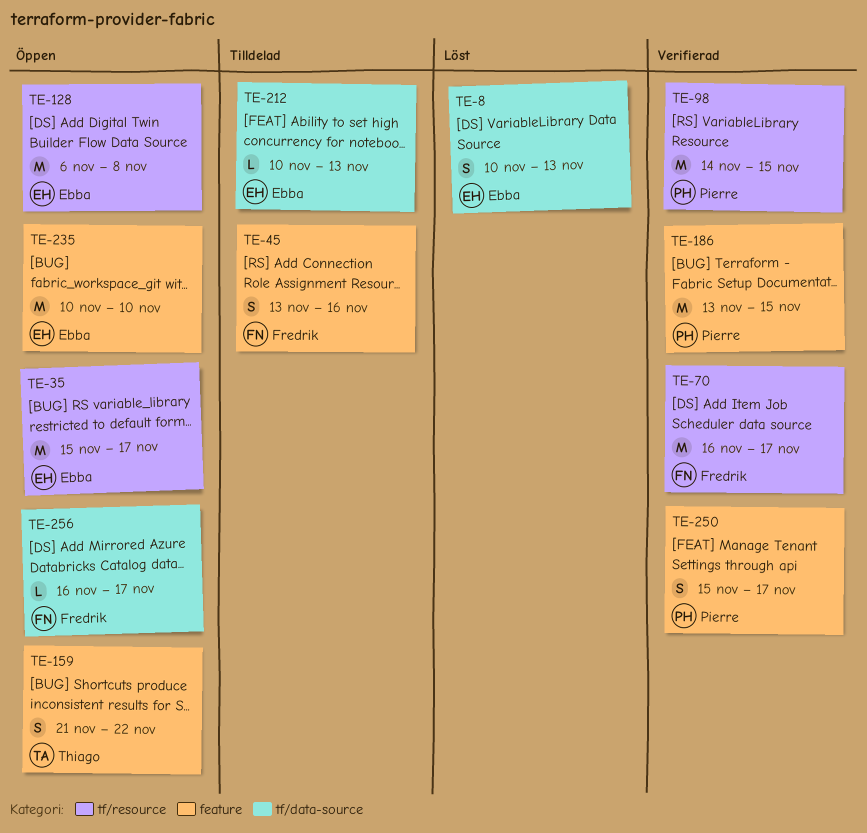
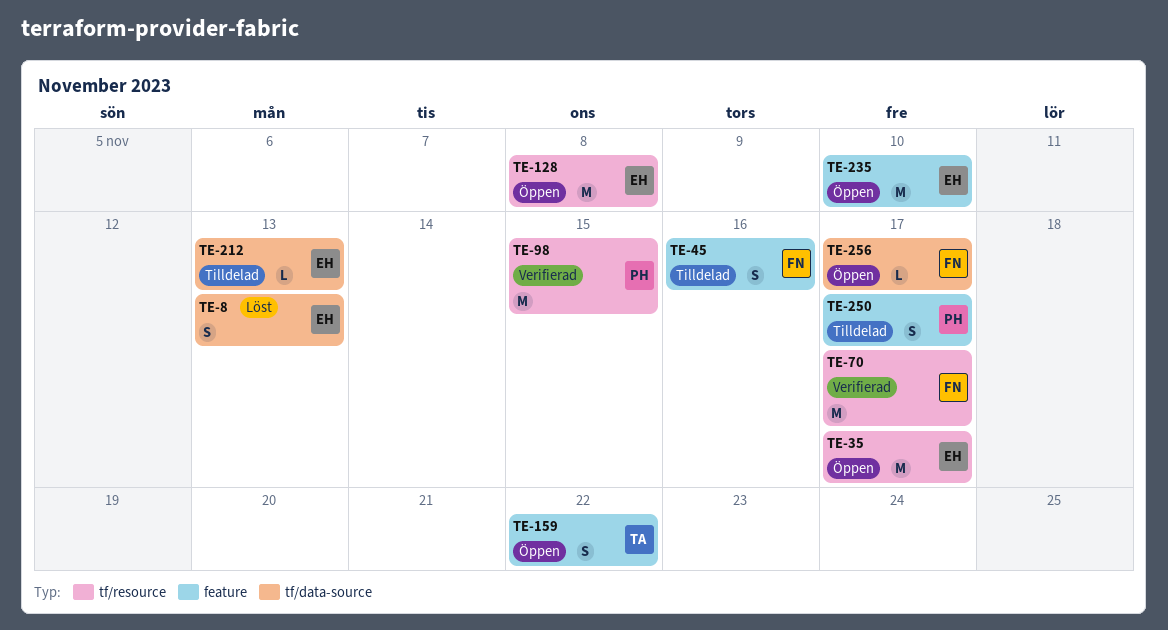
TE-186: present -> none
TE-250, status: Verifierad -> Tilldelad

